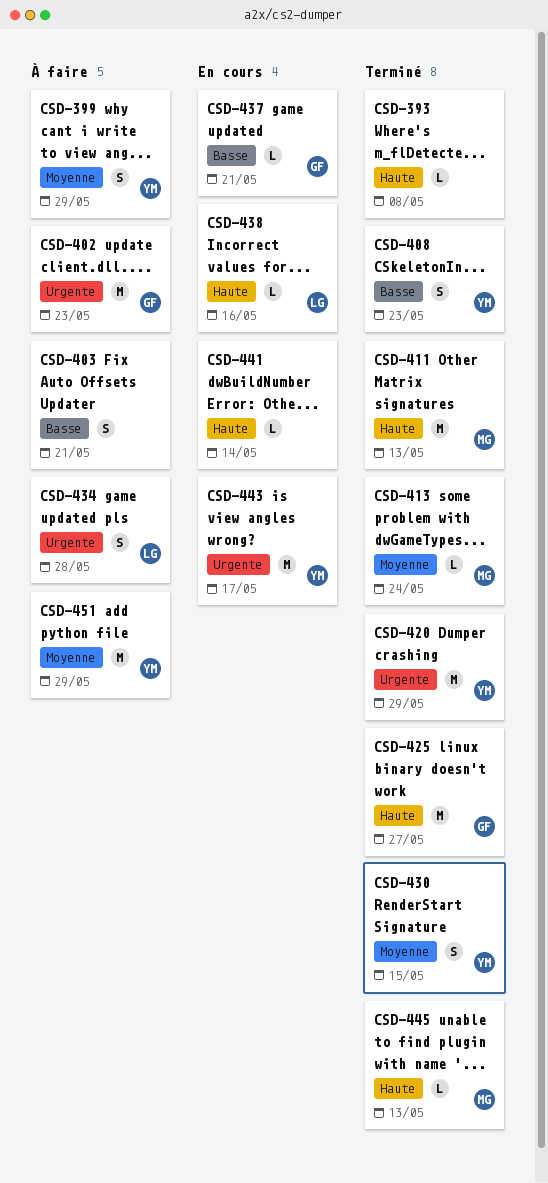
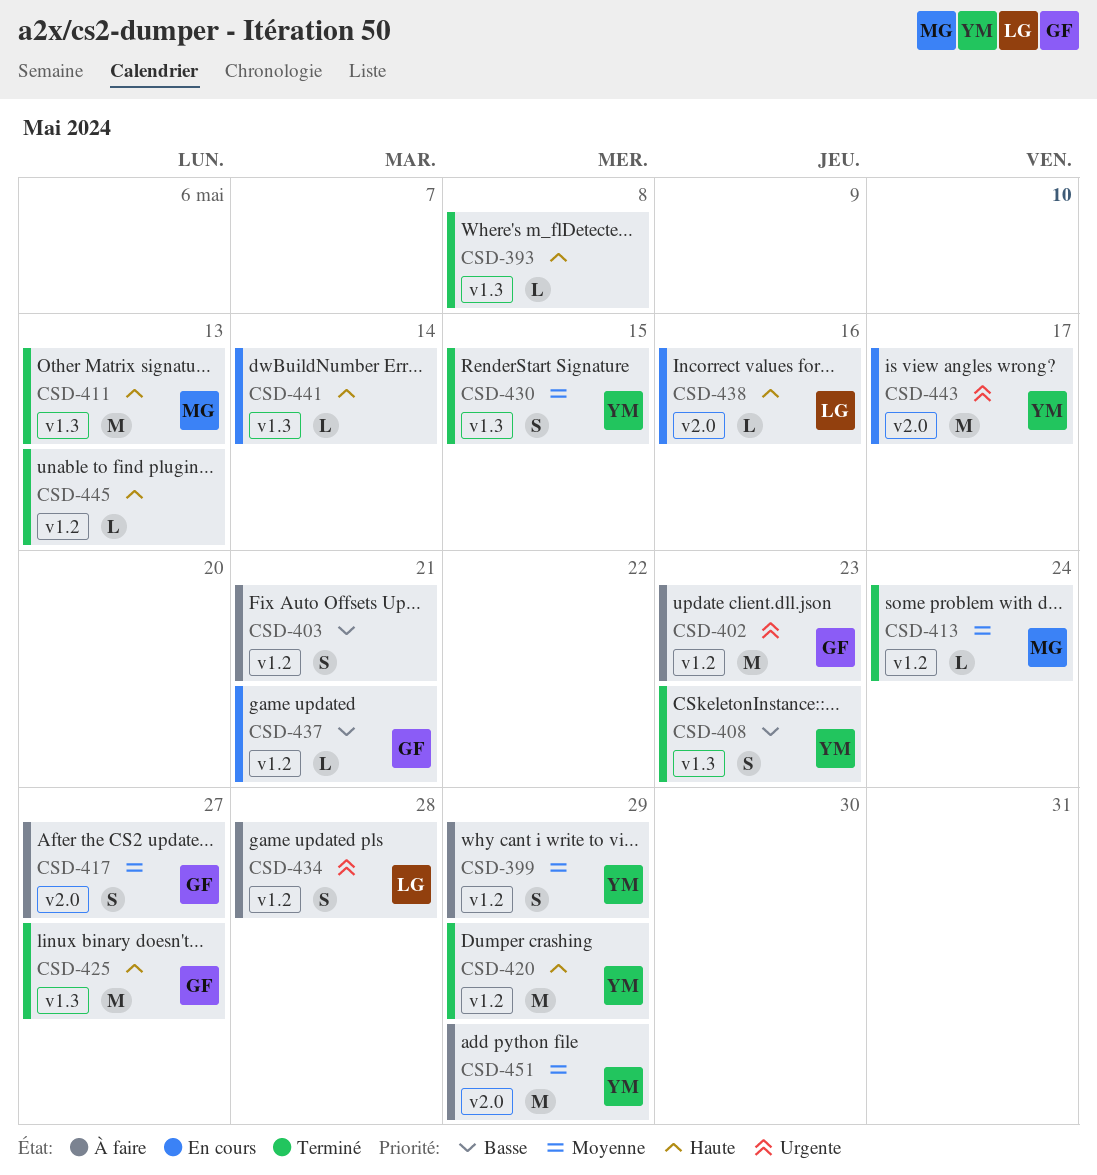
CSD-417: none -> present
CSD-420, priority: Urgente -> Haute
CSD-445, owner: MG -> none

